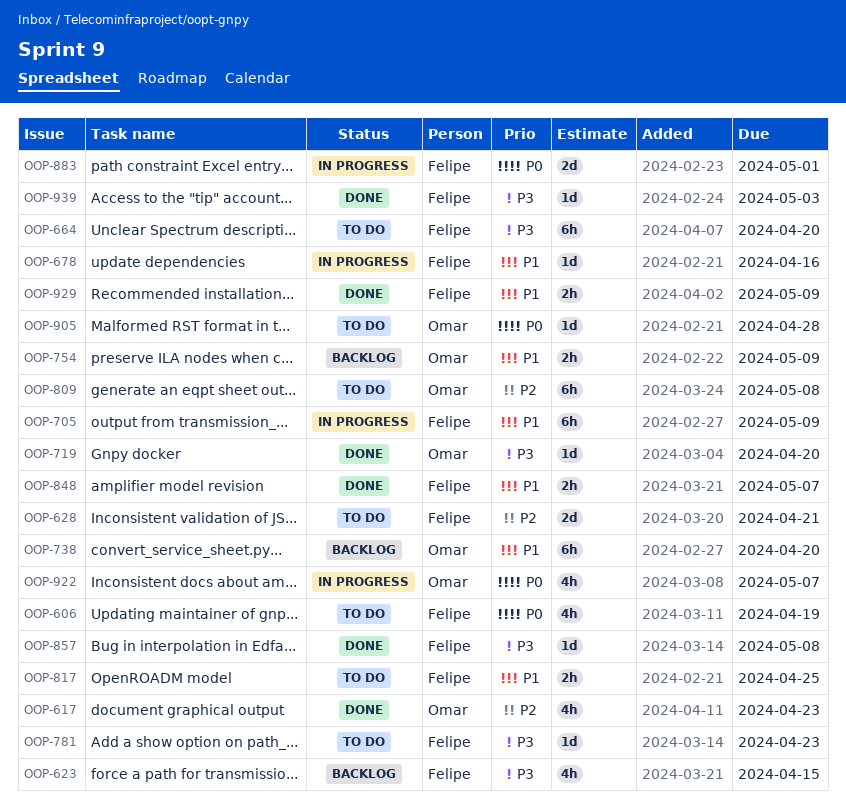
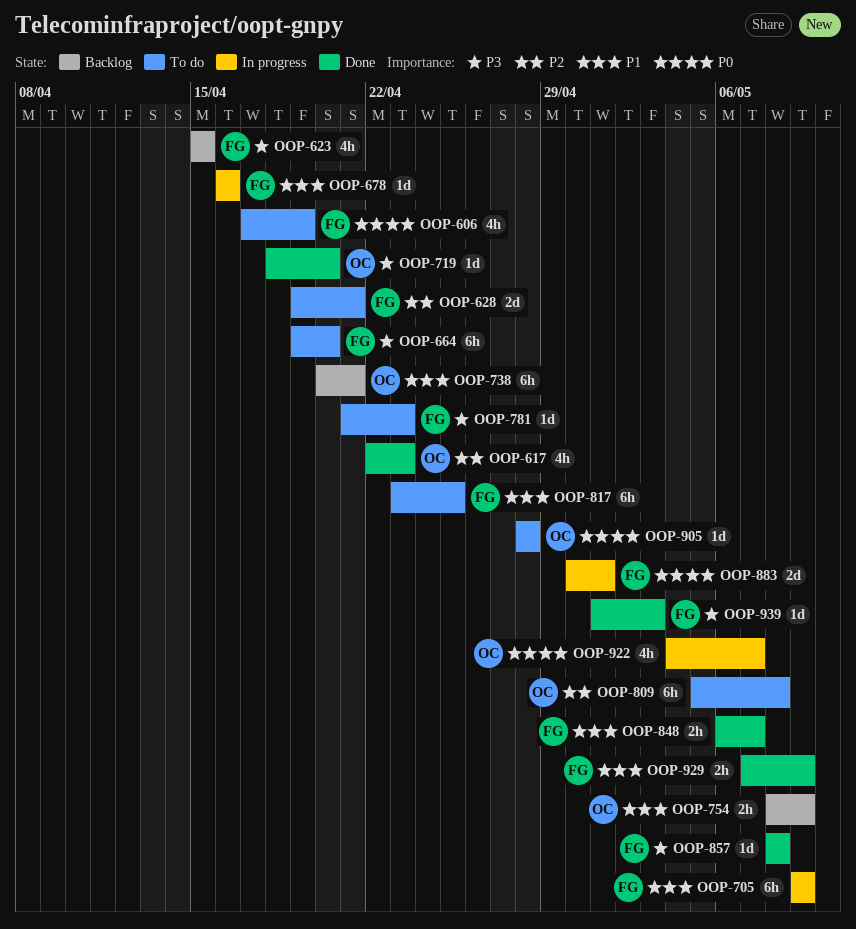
OOP-738, due: Apr 20 -> Apr 21
OOP-817, estimate: 2h -> 6h

